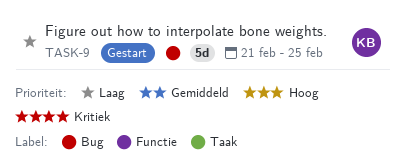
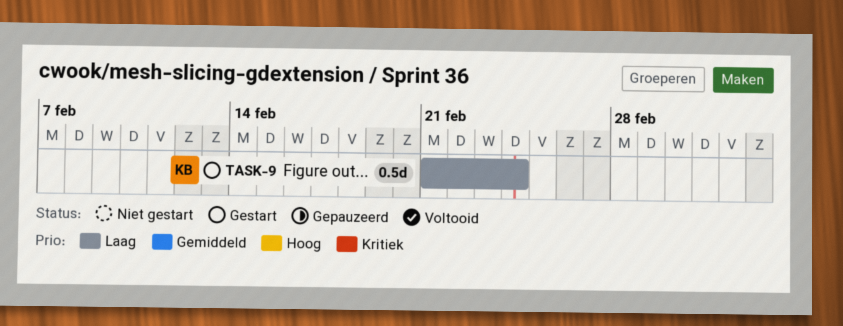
TASK-9, estimate: 5d -> 0.5d
TASK-9, due: Feb 25 -> Feb 24

